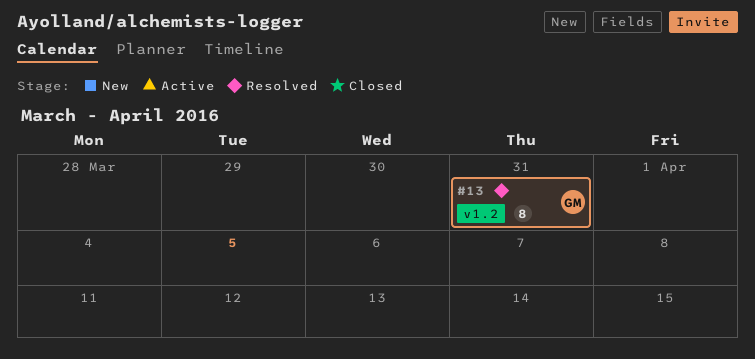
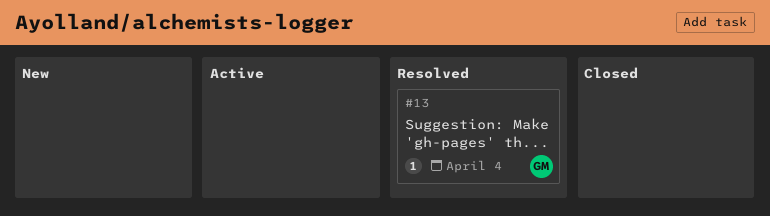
#13, estimate: 8 -> 1
#13, due: Mar 31 -> Apr 4

